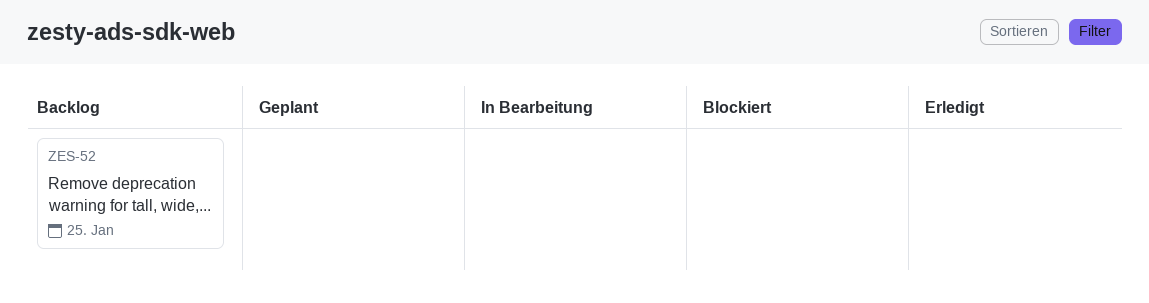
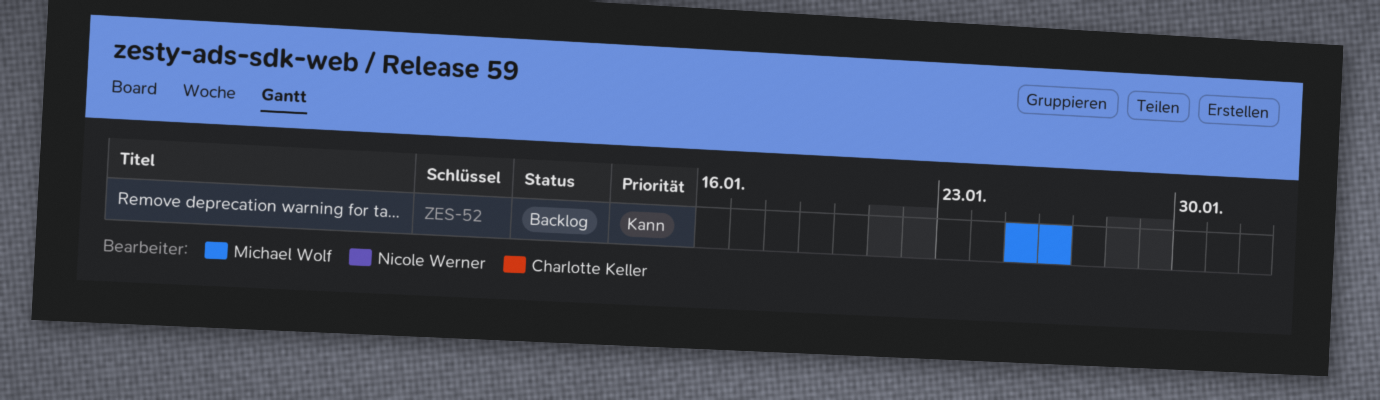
ZES-52, due: Jan 25 -> Jan 26

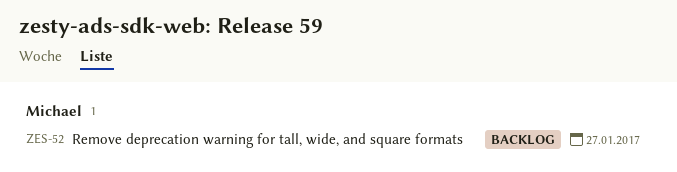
ZES-52, due: Jan 26 -> Jan 27

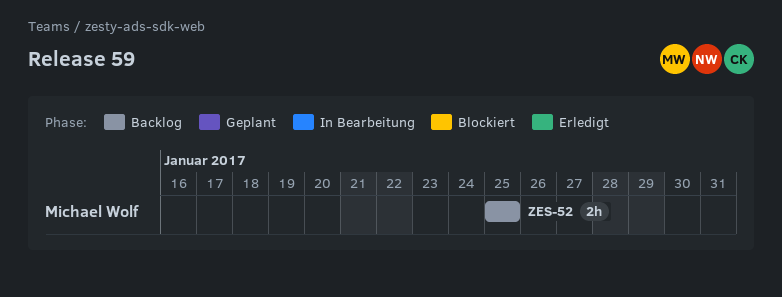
ZES-52, due: Jan 27 -> Jan 25

